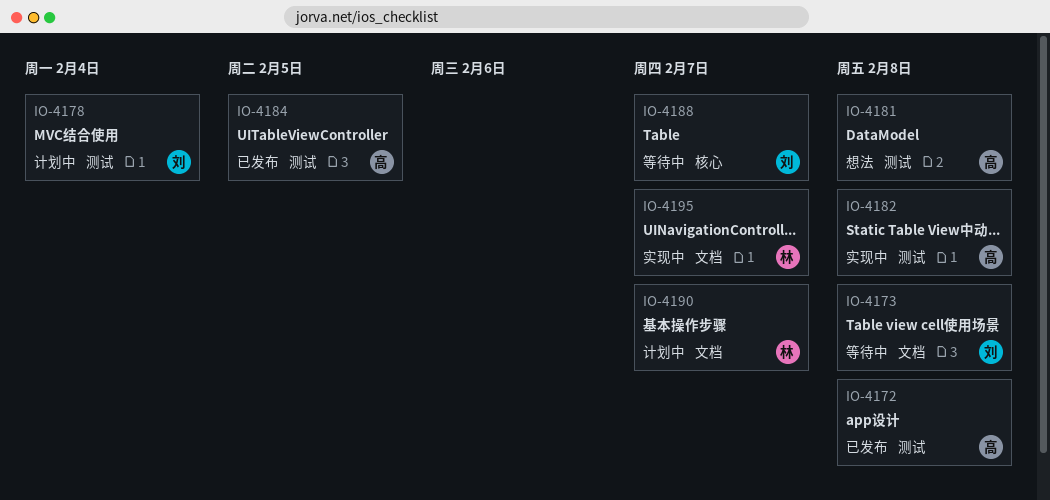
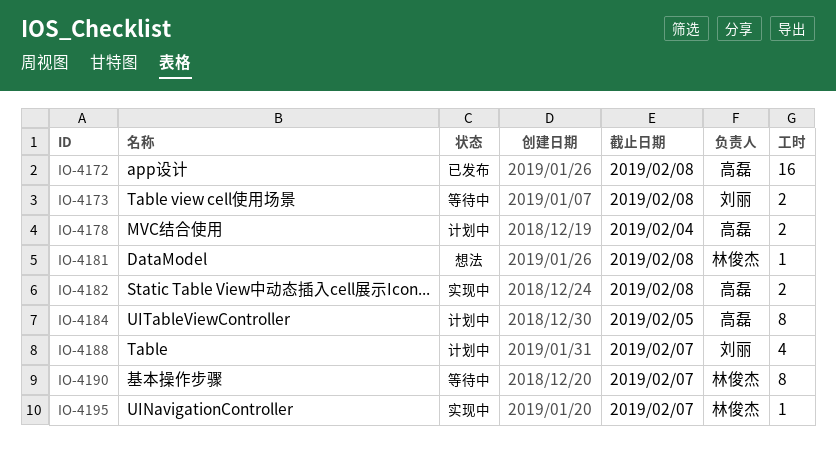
IO-4178, owner: 刘丽 -> 高磊
IO-4181, owner: 高磊 -> 林俊杰
IO-4184, status: 已发布 -> 计划中
IO-4188, status: 等待中 -> 计划中
IO-4190, status: 计划中 -> 等待中

